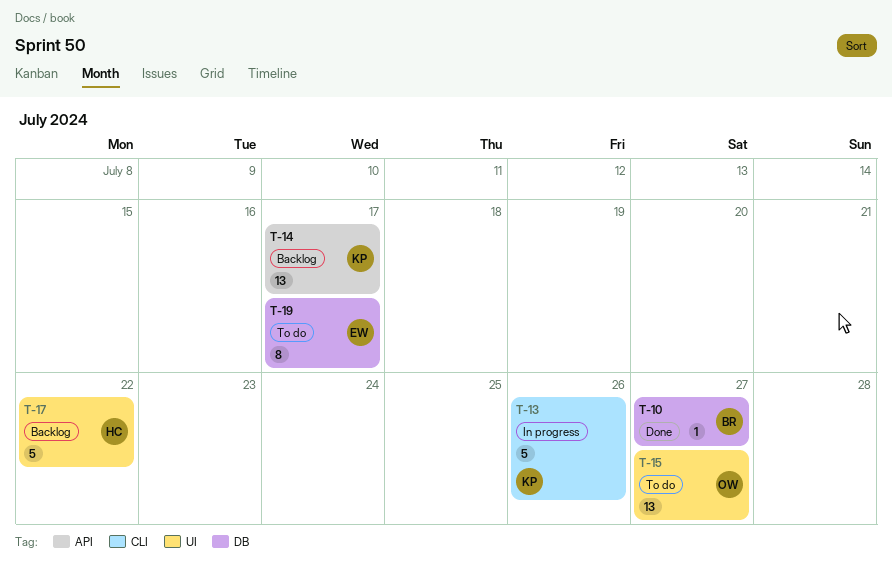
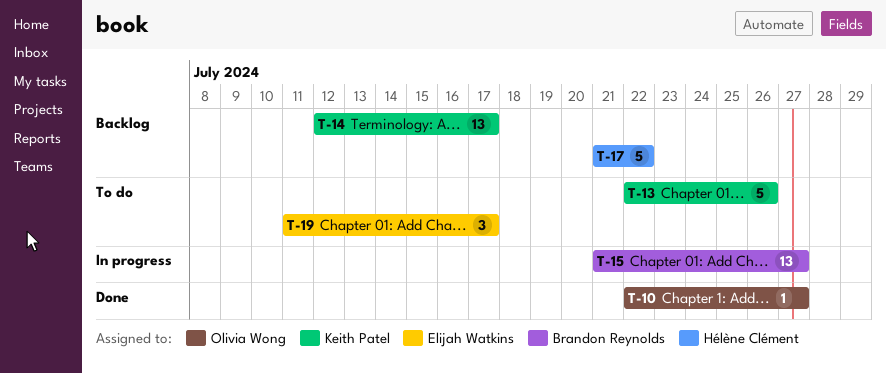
T-10, owner: Brandon Reynolds -> Olivia Wong
T-13, status: In progress -> To do
T-15, status: To do -> In progress
T-15, owner: Olivia Wong -> Brandon Reynolds
T-19, estimate: 8 -> 3

